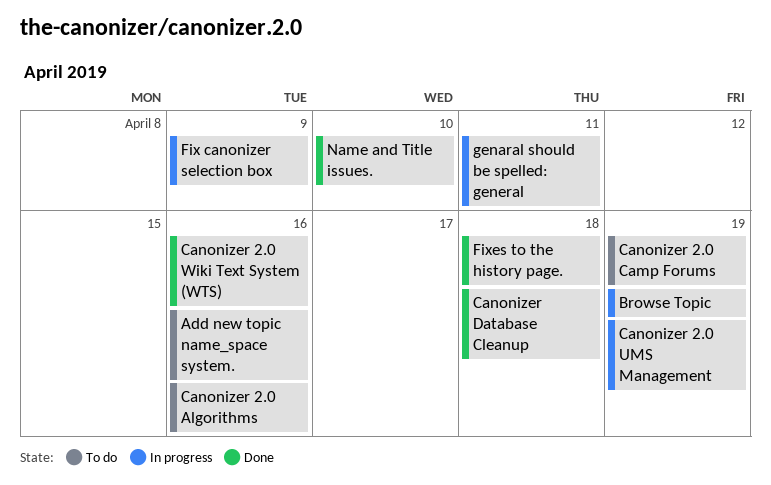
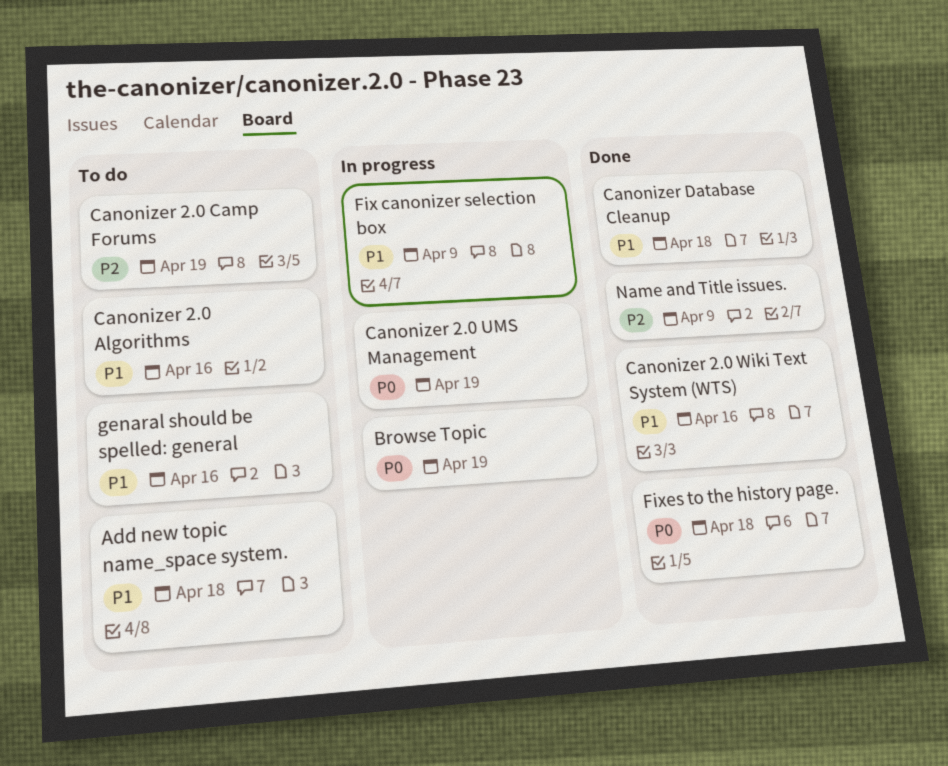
Add new topic name_space system., due: Apr 16 -> Apr 18
genaral should be spelled: general, status: In progress -> To do
genaral should be spelled: general, due: Apr 11 -> Apr 16
Name and Title issues., due: Apr 10 -> Apr 9

